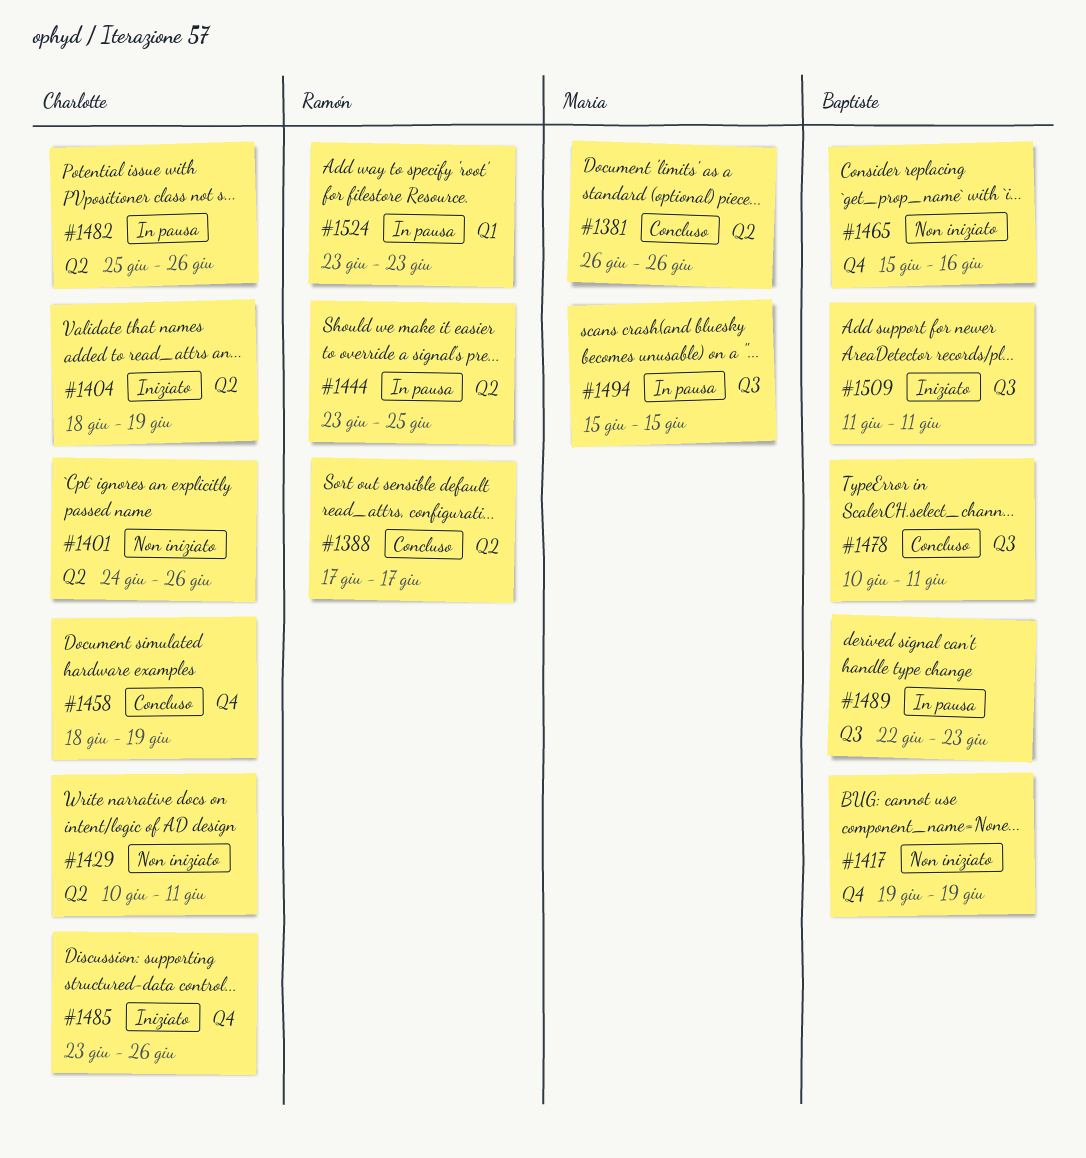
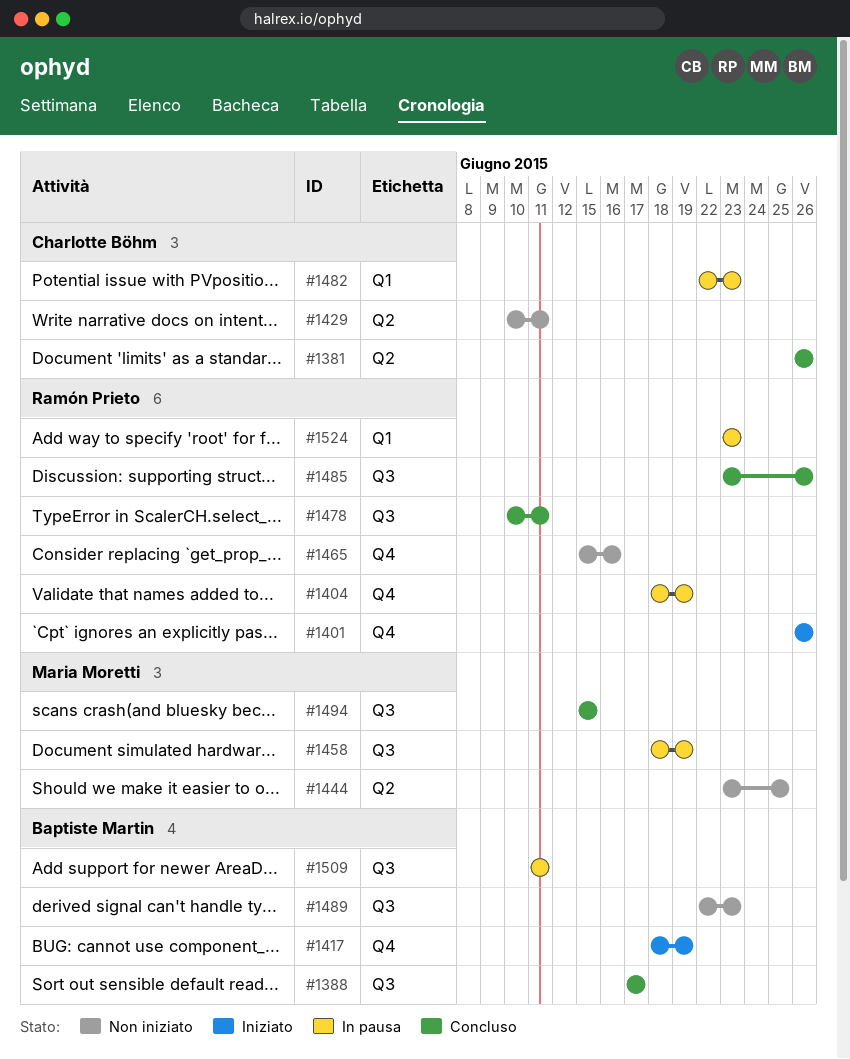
#1381, owner: Maria Moretti -> Charlotte Böhm
#1388, owner: Ramón Prieto -> Baptiste Martin
#1388, label: Q2 -> Q3
#1401, status: Non iniziato -> Iniziato
#1401, owner: Charlotte Böhm -> Ramón Prieto
#1401, label: Q2 -> Q4
#1401, start: Jun 24 -> Jun 26
#1404, status: Iniziato -> In pausa
#1404, owner: Charlotte Böhm -> Ramón Prieto
#1404, label: Q2 -> Q4
#1417, status: Non iniziato -> Iniziato
#1417, start: Jun 19 -> Jun 18
#1444, status: In pausa -> Non iniziato
#1444, owner: Ramón Prieto -> Maria Moretti
#1458, status: Concluso -> In pausa
#1458, owner: Charlotte Böhm -> Maria Moretti
#1458, label: Q4 -> Q3
#1465, owner: Baptiste Martin -> Ramón Prieto
#1478, owner: Baptiste Martin -> Ramón Prieto
#1482, label: Q2 -> Q1
#1482, start: Jun 25 -> Jun 22
#1482, due: Jun 26 -> Jun 23
#1485, status: Iniziato -> Concluso
#1485, owner: Charlotte Böhm -> Ramón Prieto
#1485, label: Q4 -> Q3
#1489, status: In pausa -> Non iniziato
#1494, status: In pausa -> Concluso
#1509, status: Iniziato -> In pausa

